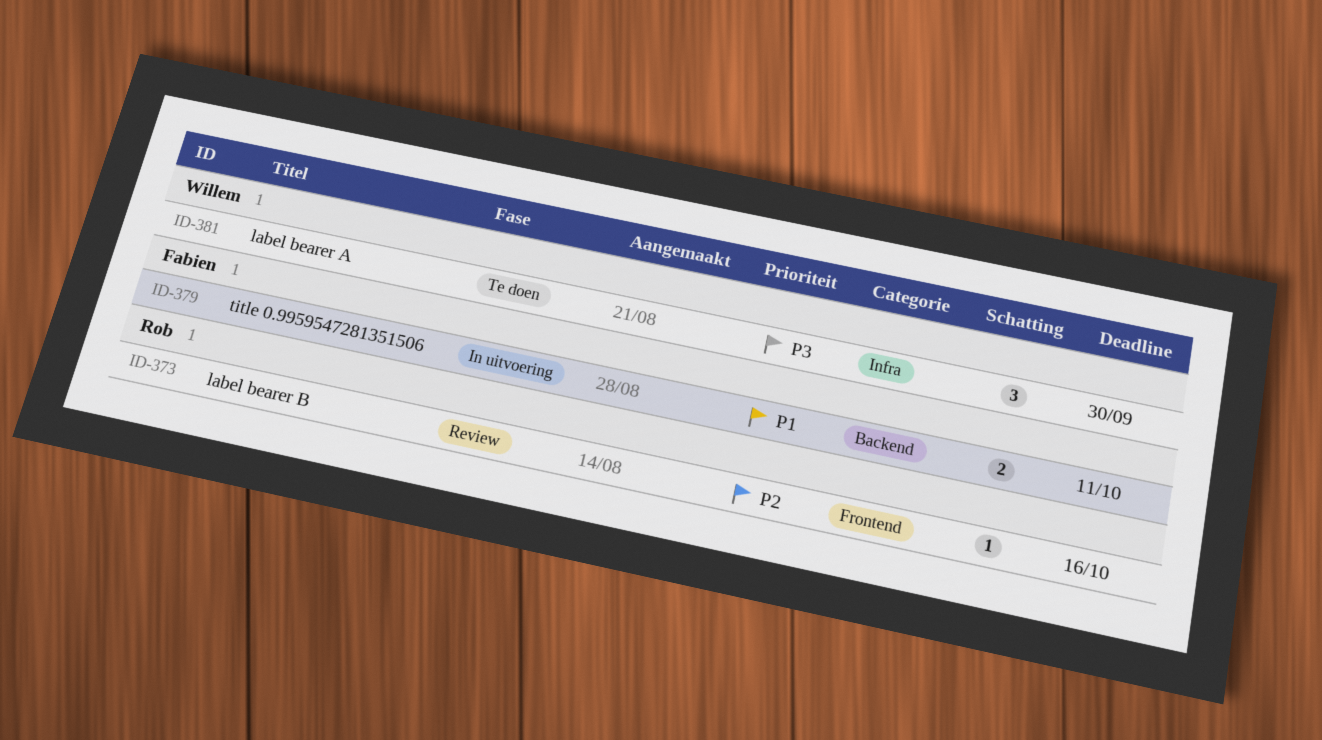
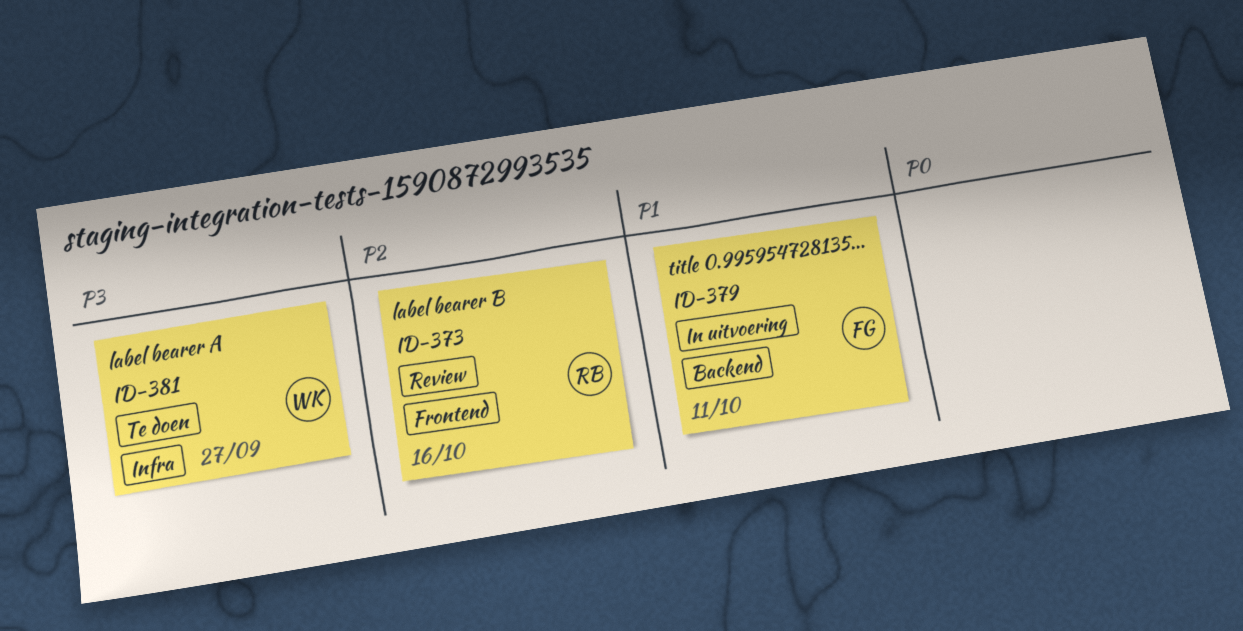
ID-381, due: Sep 30 -> Sep 27

